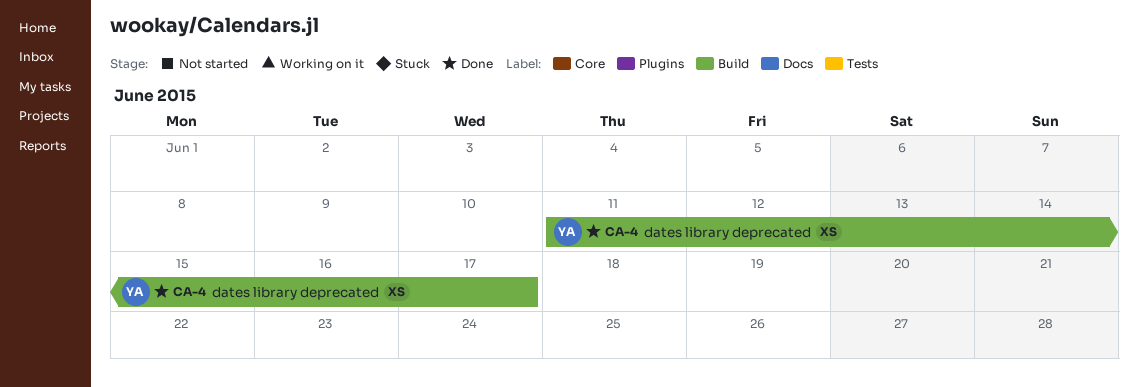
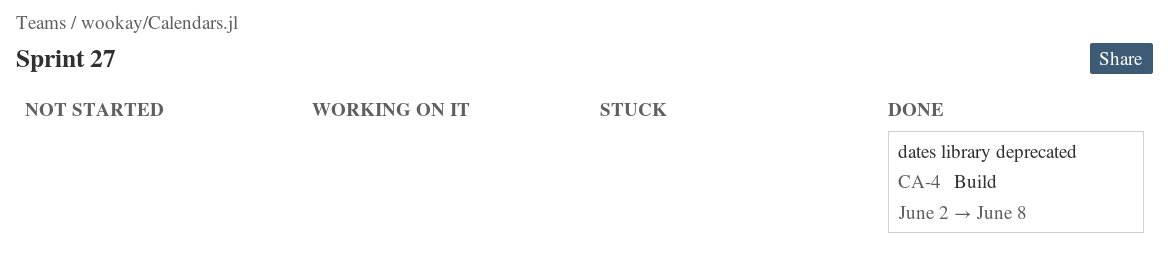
CA-4, start: Jun 11 -> Jun 2
CA-4, due: Jun 17 -> Jun 8

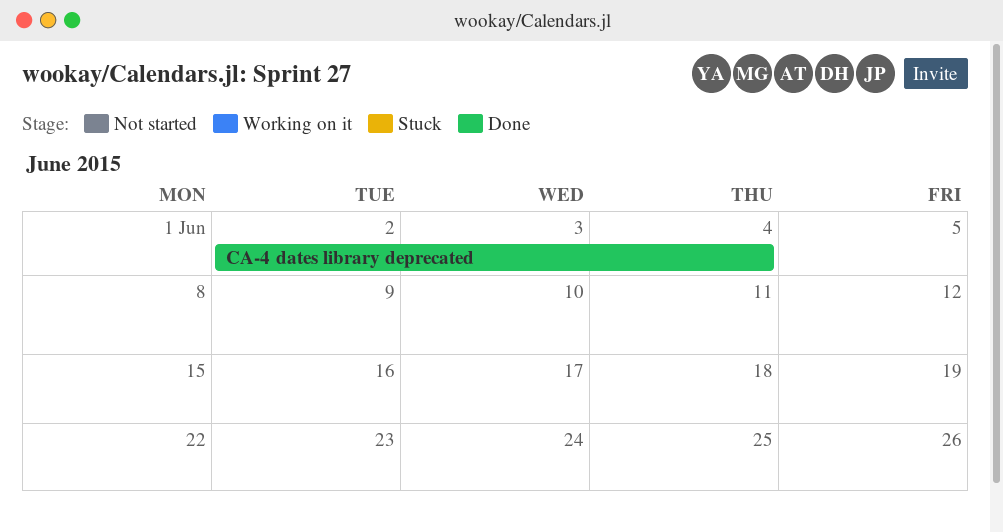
CA-4, due: Jun 8 -> Jun 4

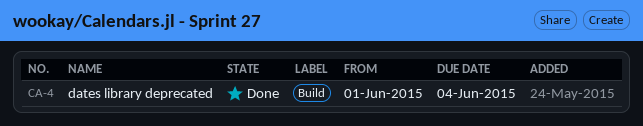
CA-4, start: Jun 2 -> Jun 1

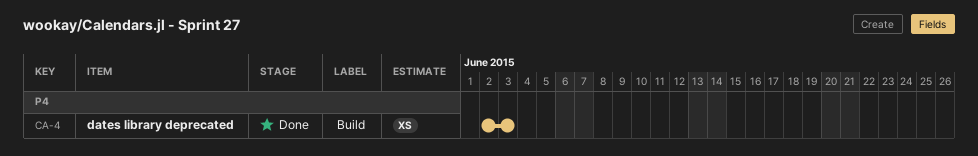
CA-4, start: Jun 1 -> Jun 2
CA-4, due: Jun 4 -> Jun 3

